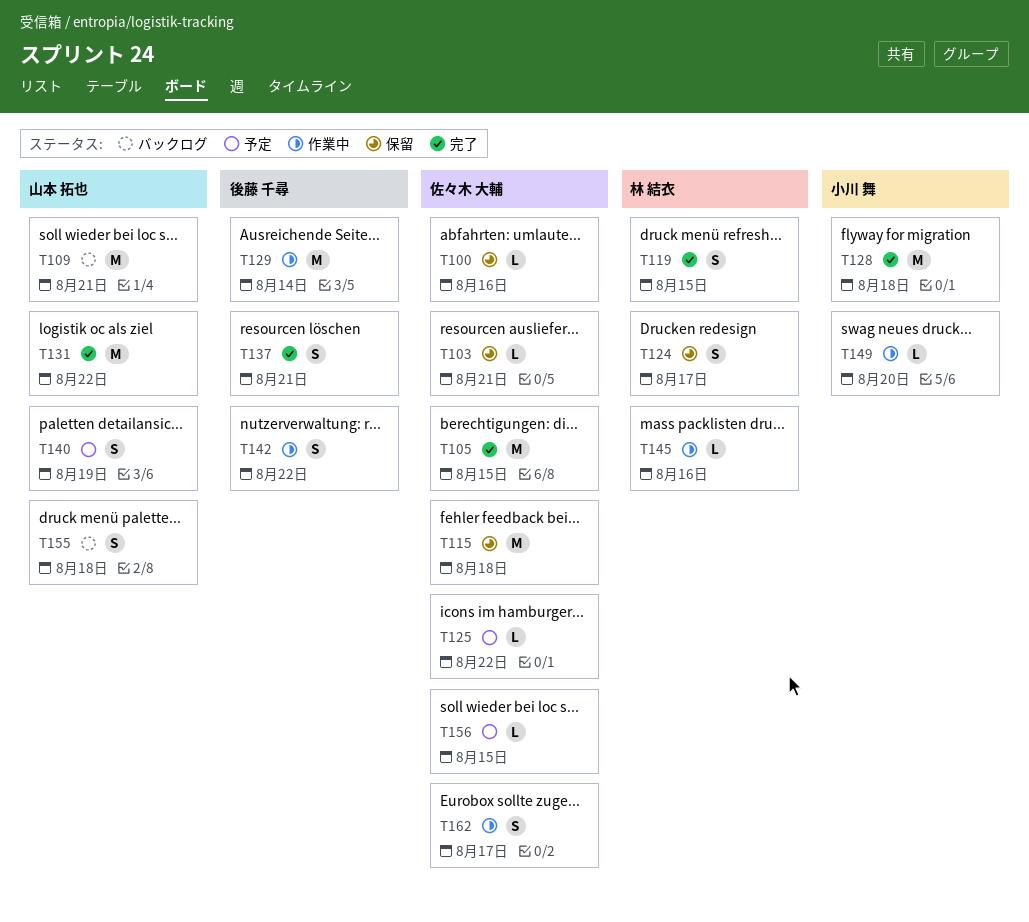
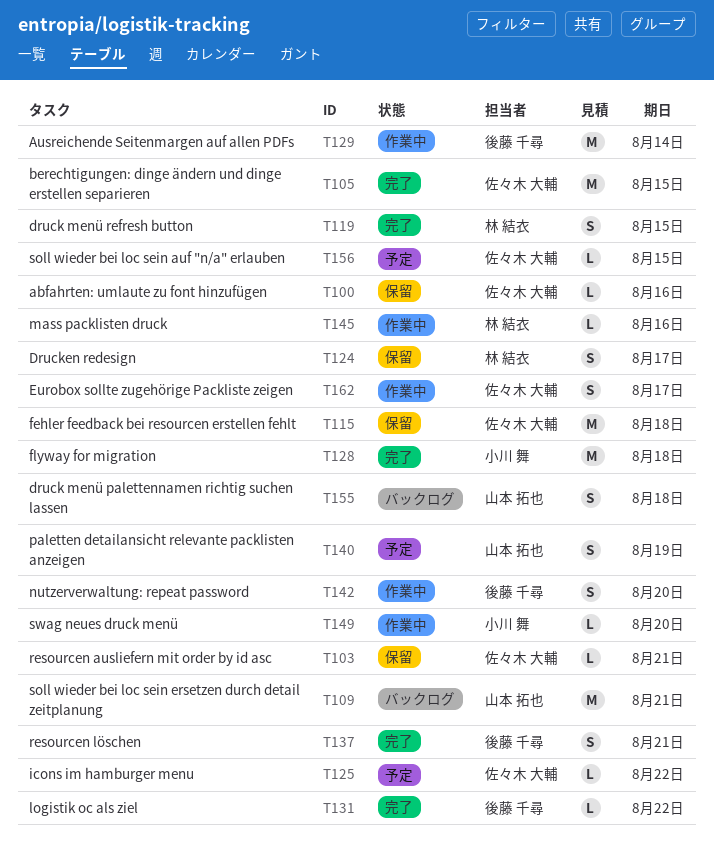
T131, owner: 山本 拓也 -> 後藤 千尋
T131, estimate: M -> L
T142, due: Aug 22 -> Aug 20

